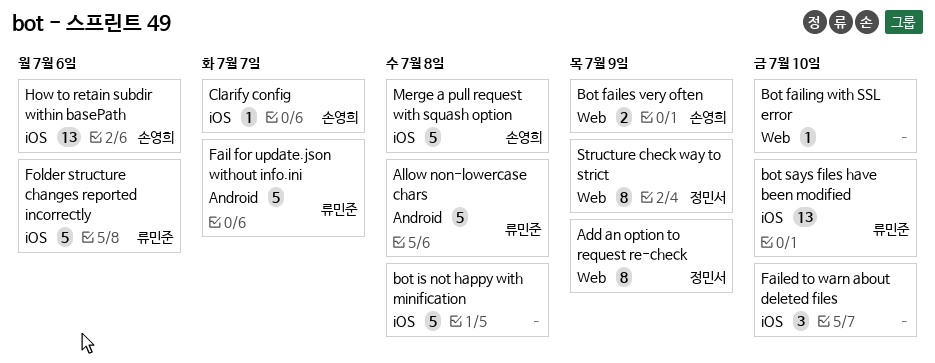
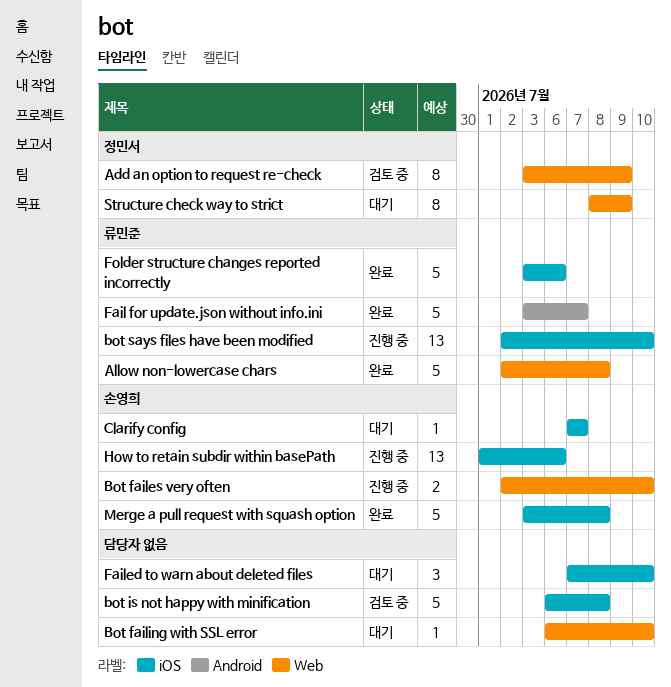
Allow non-lowercase chars, label: Android -> Web
Bot failes very often, due: Jul 9 -> Jul 10

